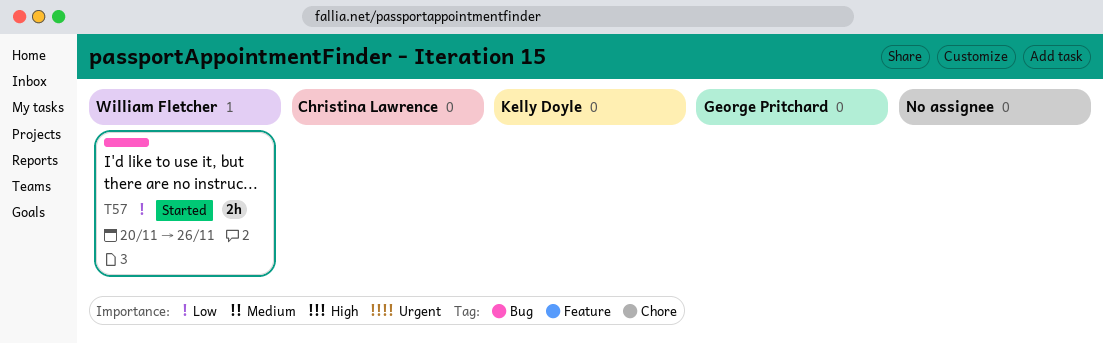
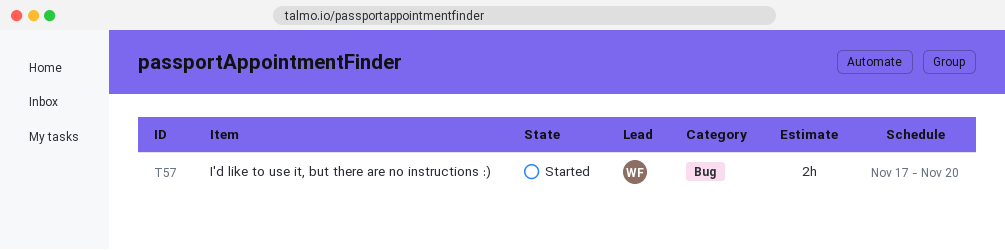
T57, start: Nov 20 -> Nov 17
T57, due: Nov 26 -> Nov 20

